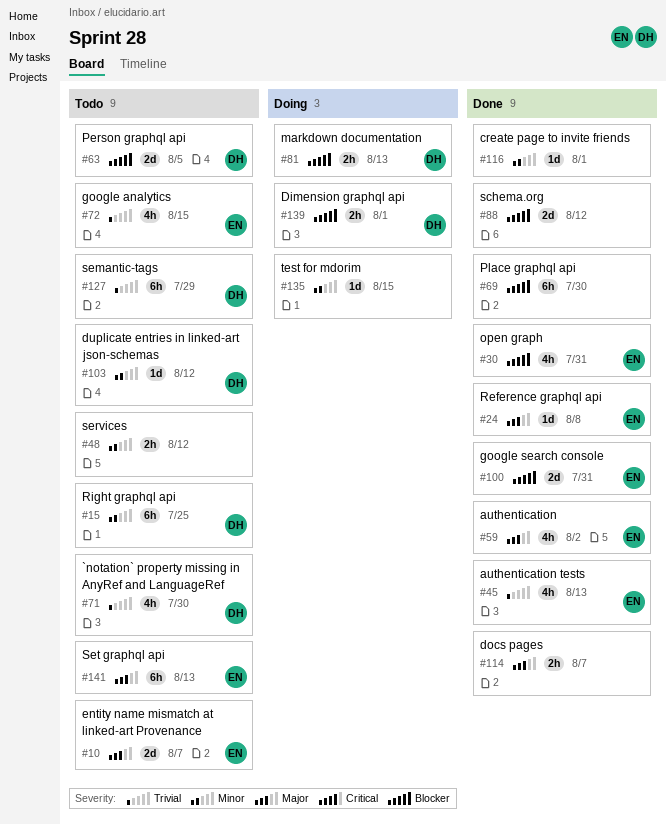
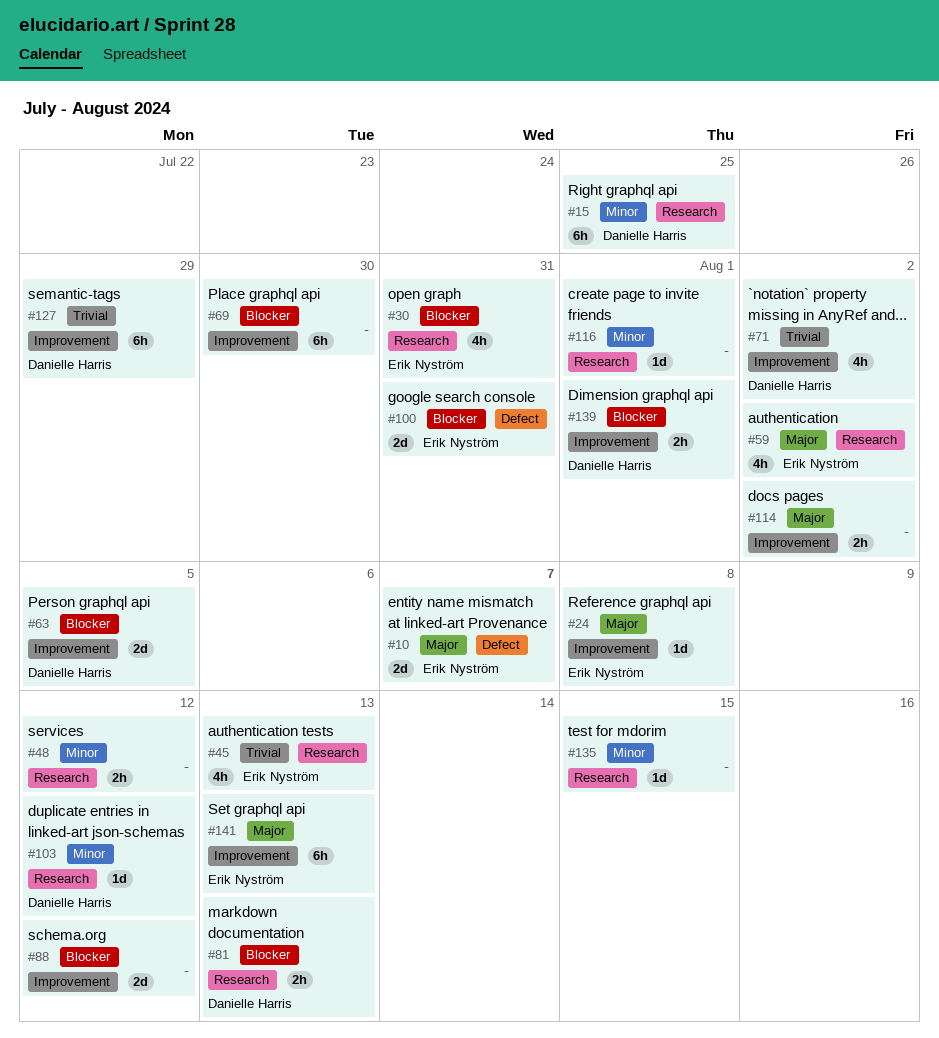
#71, due: Jul 30 -> Aug 2
#72: present -> none
#114, due: Aug 7 -> Aug 2

